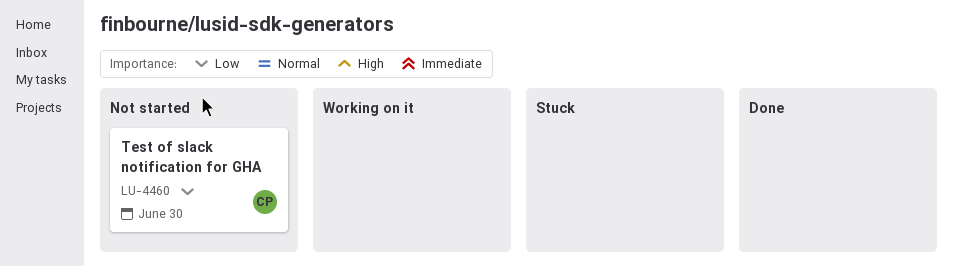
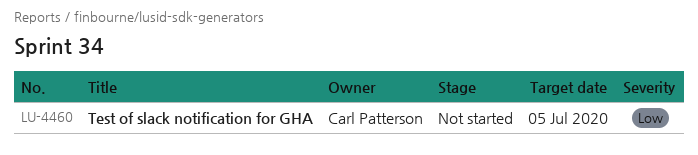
LU-4460, due: Jun 30 -> Jul 5

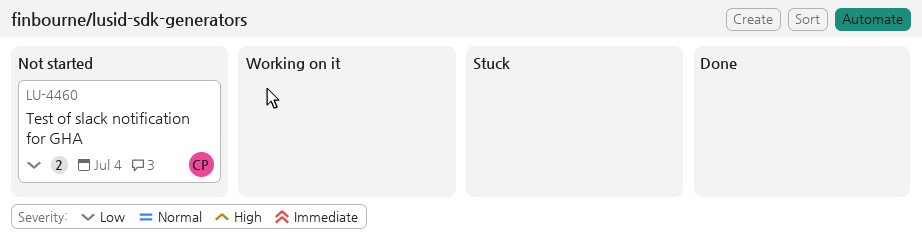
LU-4460, due: Jul 5 -> Jul 4

